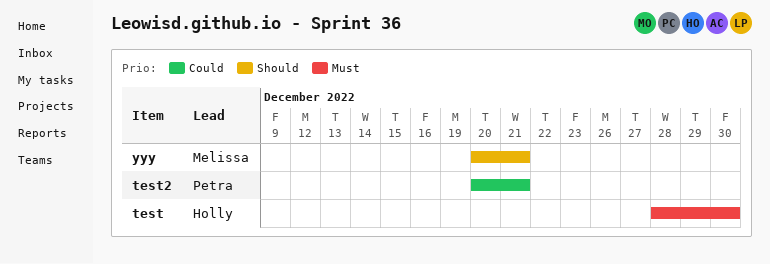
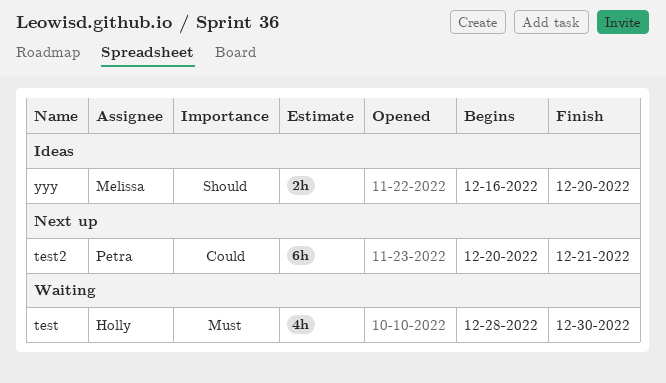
yyy, start: Dec 20 -> Dec 16
yyy, due: Dec 21 -> Dec 20

